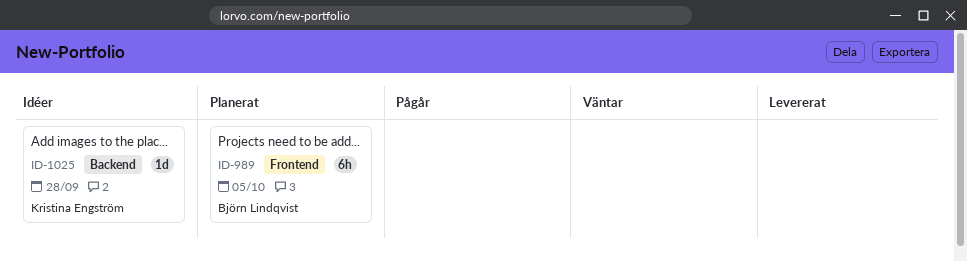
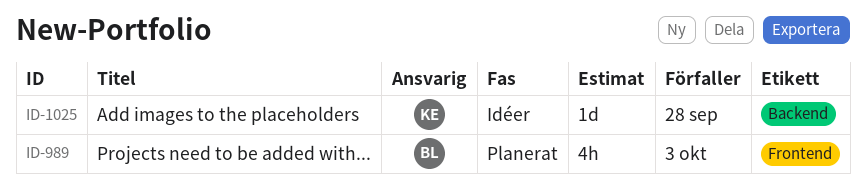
ID-989, estimate: 6h -> 4h
ID-989, due: Oct 5 -> Oct 3

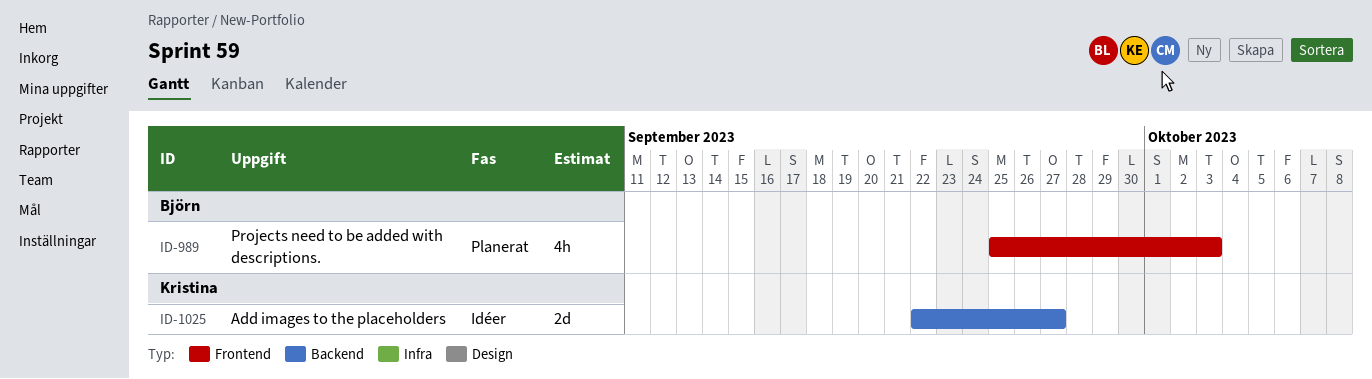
ID-1025, estimate: 1d -> 2d
ID-1025, due: Sep 28 -> Sep 27

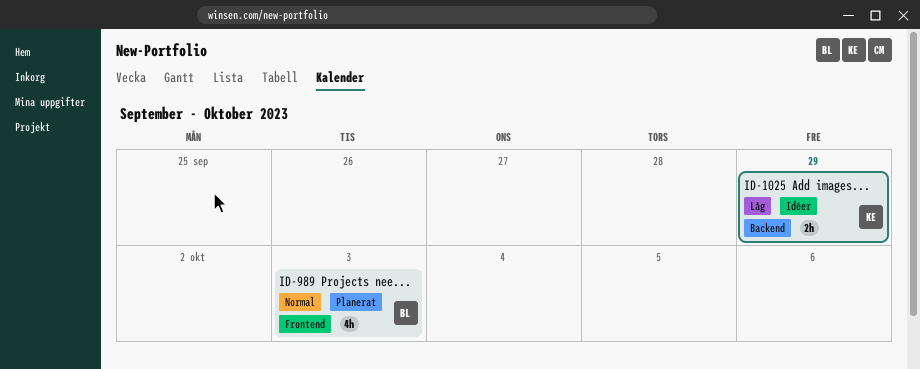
ID-1025, estimate: 2d -> 2h
ID-1025, due: Sep 27 -> Sep 29

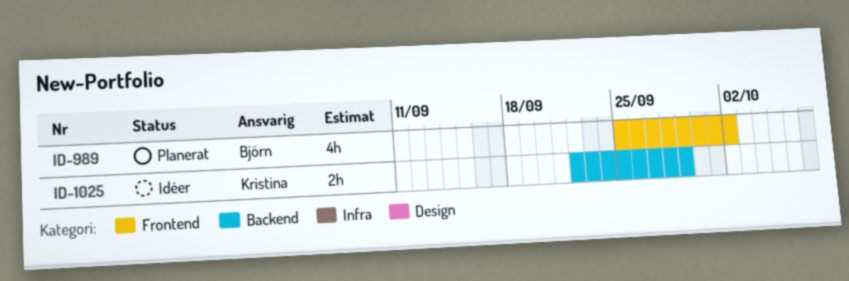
ID-989, due: Oct 3 -> Oct 2

